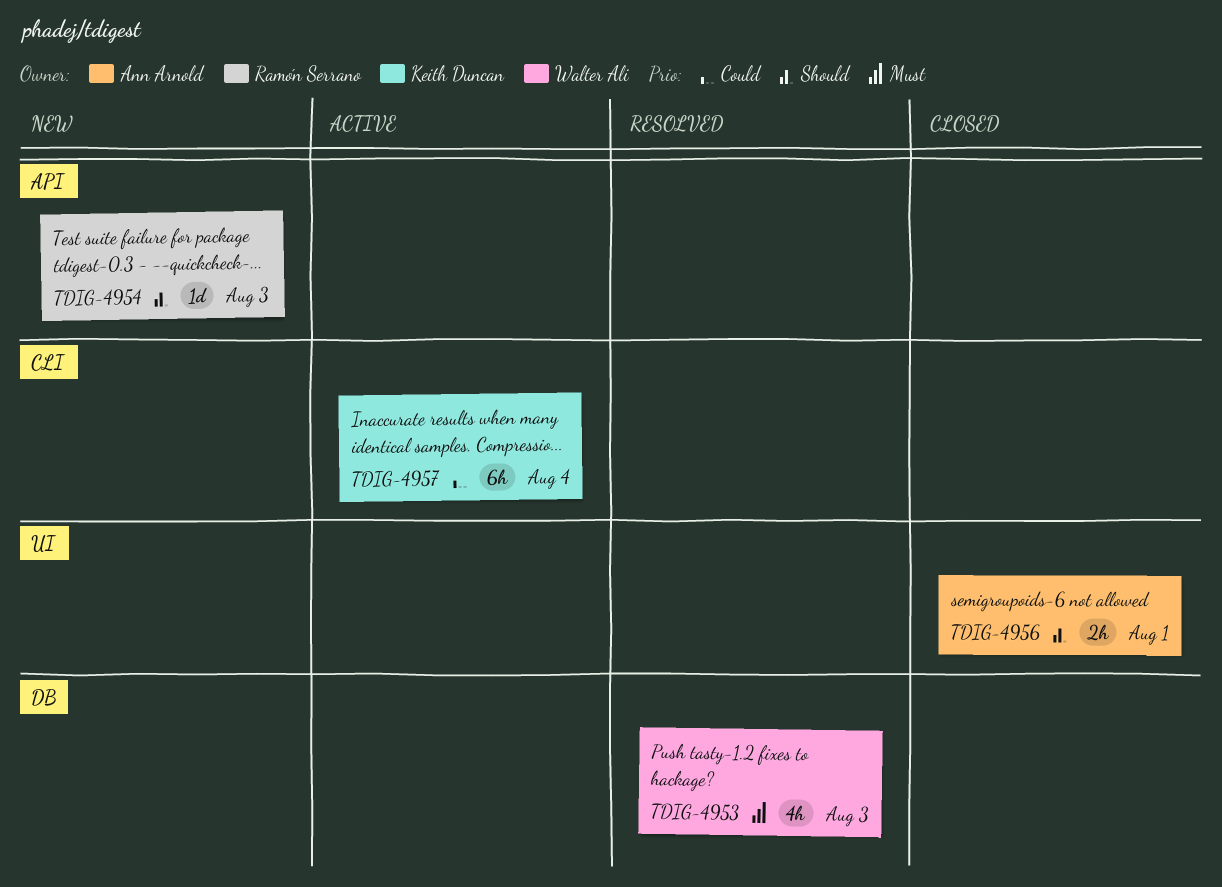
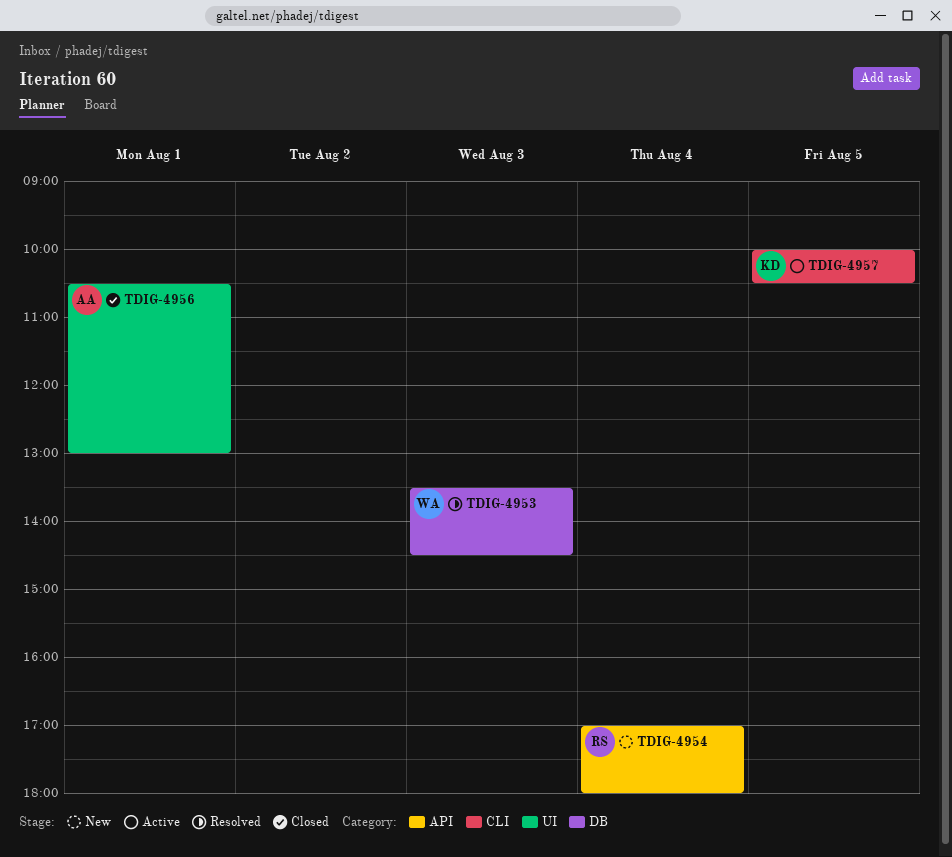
TDIG-4954, day: Aug 3 -> Aug 4
TDIG-4957, day: Aug 4 -> Aug 5

